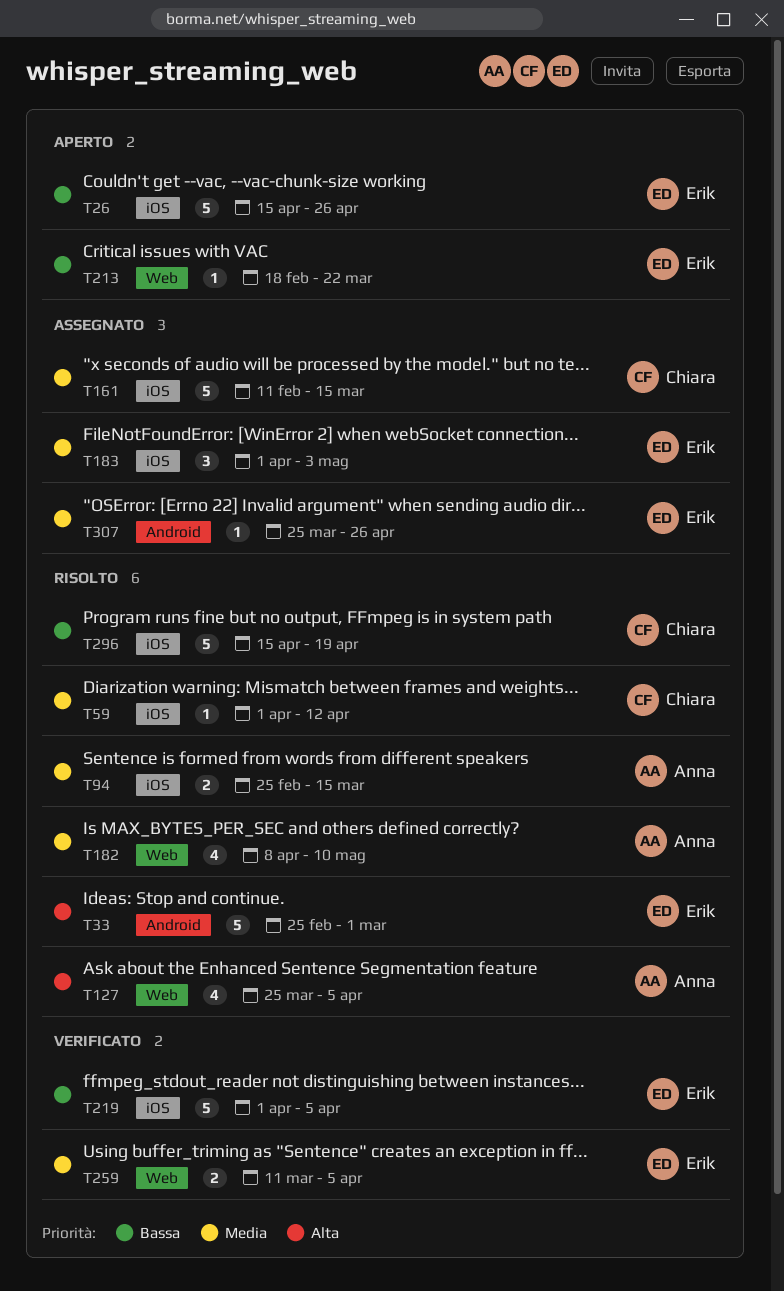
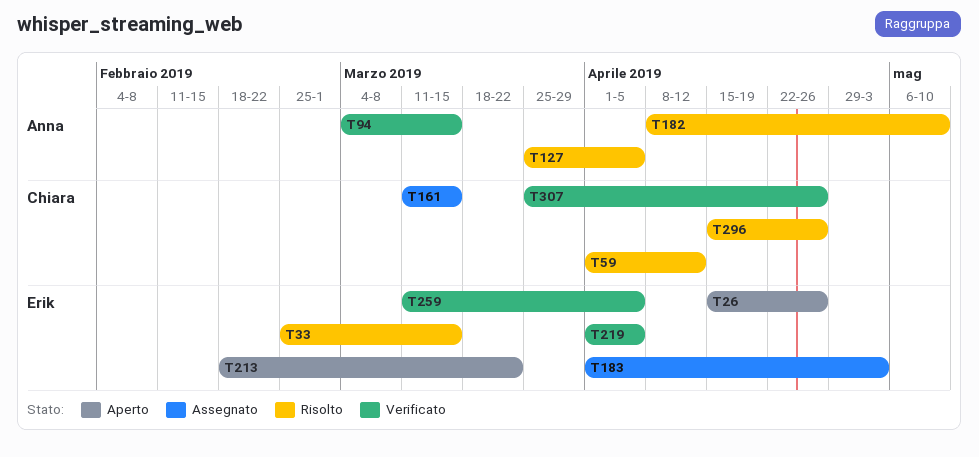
T33, due: Mar 1 -> Mar 15
T94, status: Risolto -> Verificato
T94, start: Feb 25 -> Mar 4
T161, start: Feb 11 -> Mar 11
T296, due: Apr 19 -> Apr 26
T307, status: Assegnato -> Verificato
T307, owner: Erik -> Chiara

